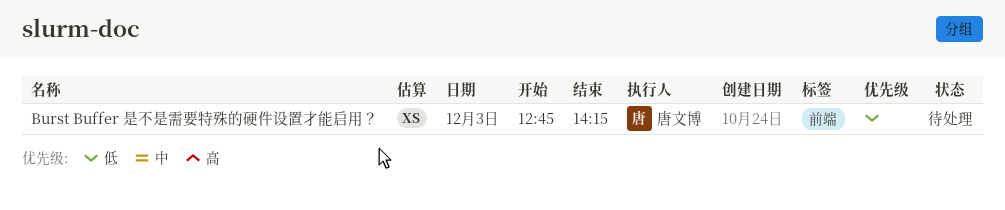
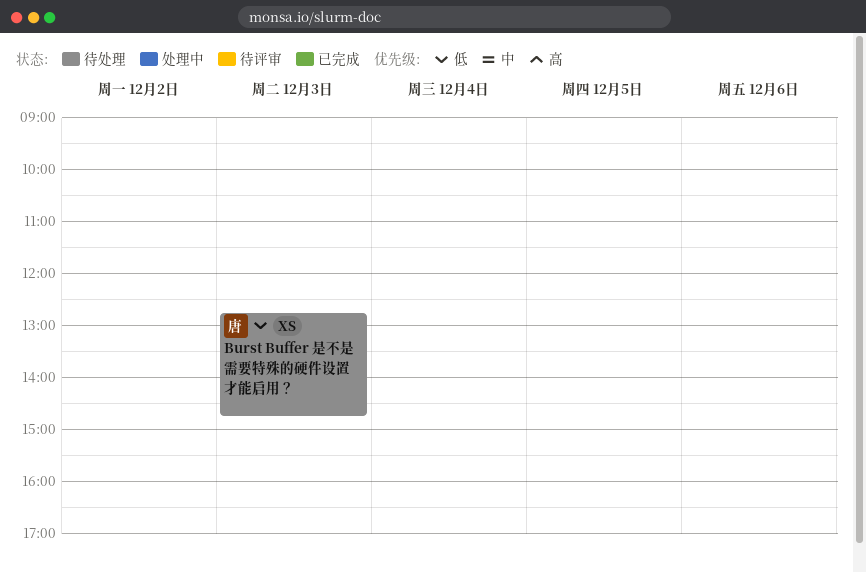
Burst Buffer 是不是需要特殊的硬件设置才能启用？, ends: 14:15 -> 14:45

